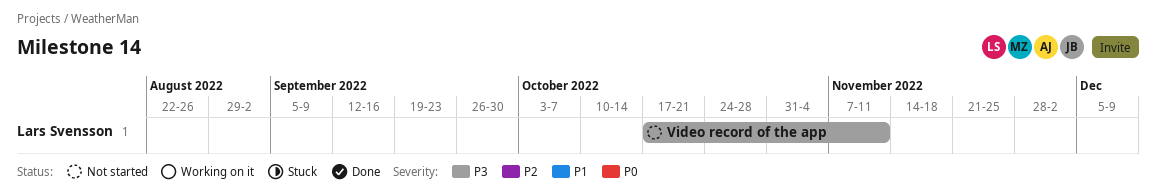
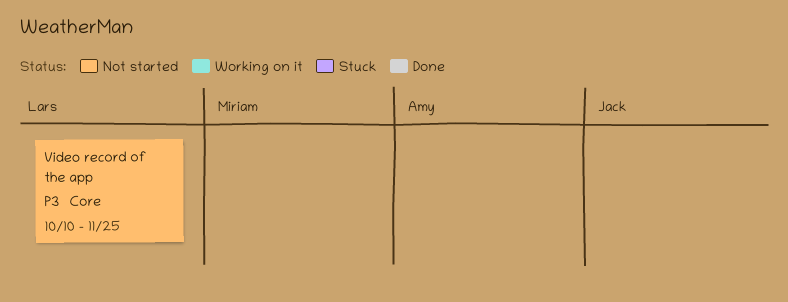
Video record of the app, start: Oct 17 -> Oct 10
Video record of the app, due: Nov 11 -> Nov 25

